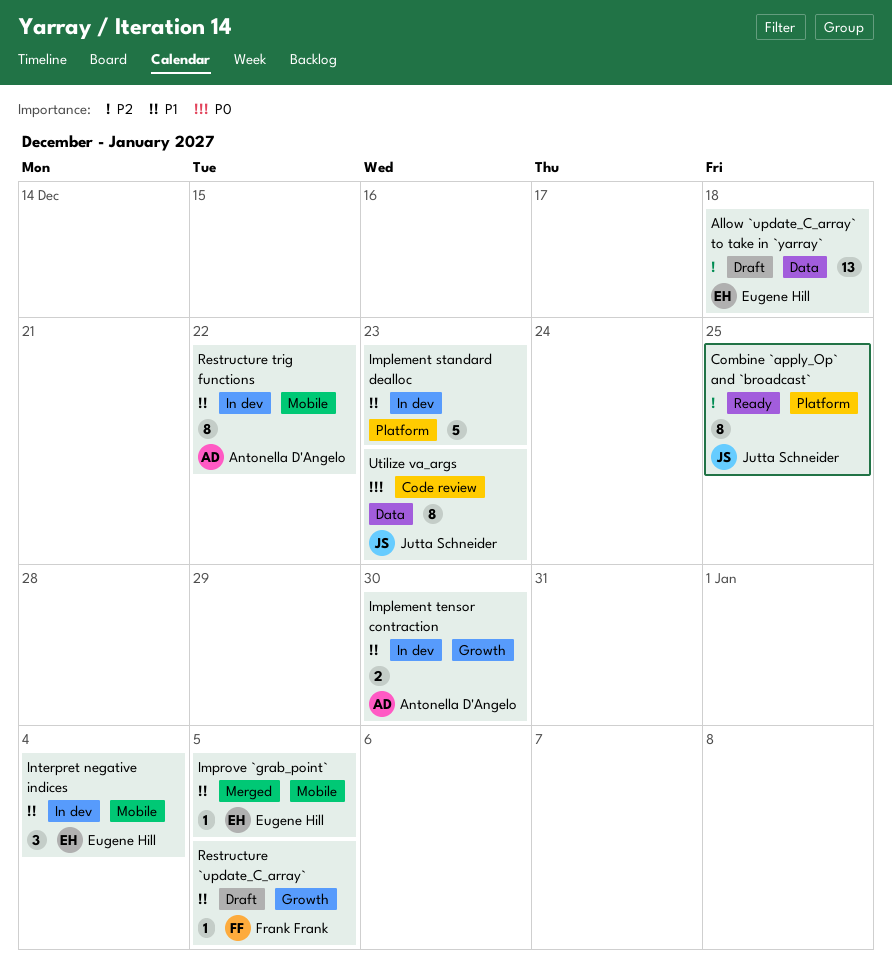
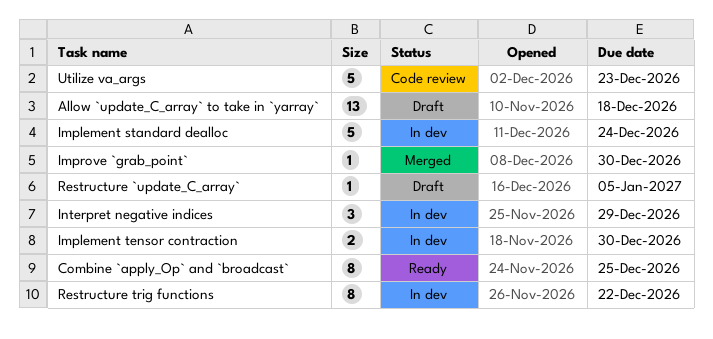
Implement standard dealloc, due: Dec 23 -> Dec 24
Improve `grab_point`, due: Jan 5 -> Dec 30
Interpret negative indices, due: Jan 4 -> Dec 29
Utilize va_args, estimate: 8 -> 5

